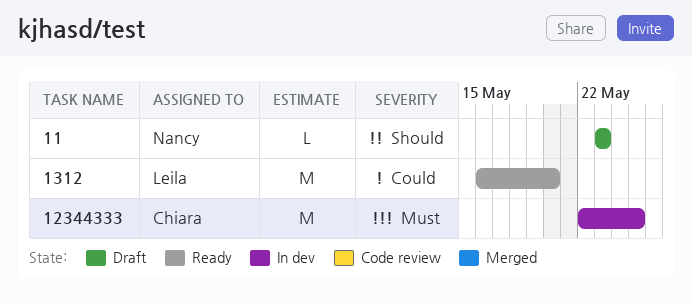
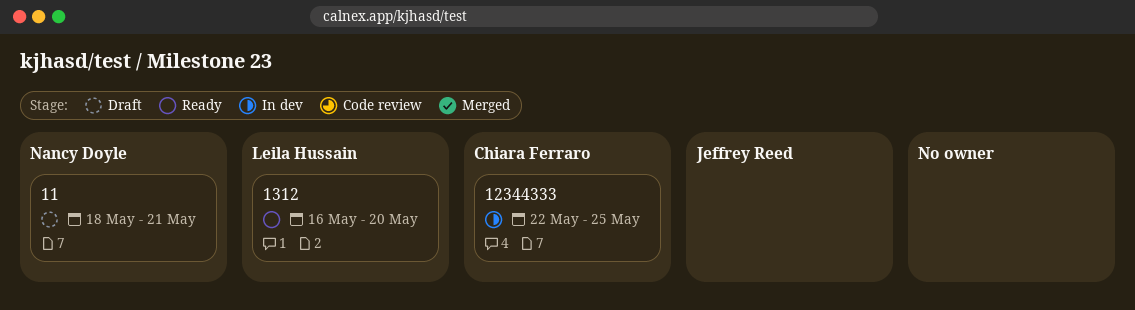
11, start: May 23 -> May 18
11, due: May 23 -> May 21

